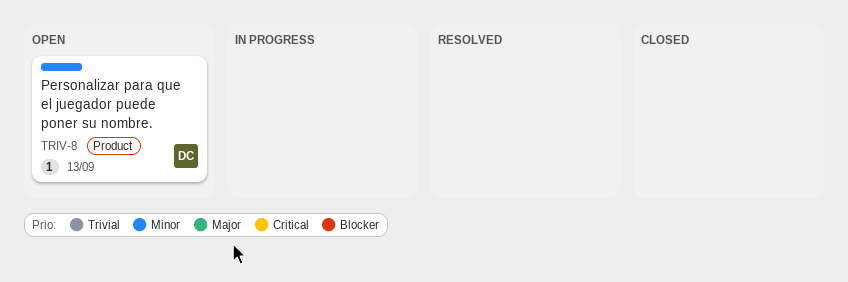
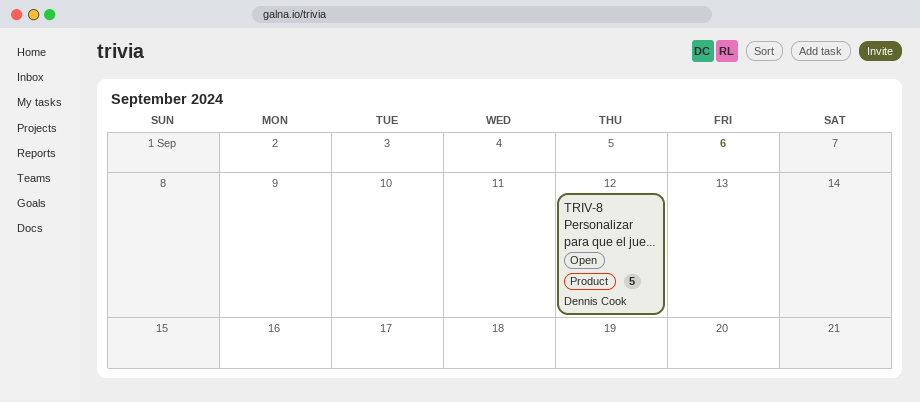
TRIV-8, estimate: 1 -> 5
TRIV-8, due: Sep 13 -> Sep 12

